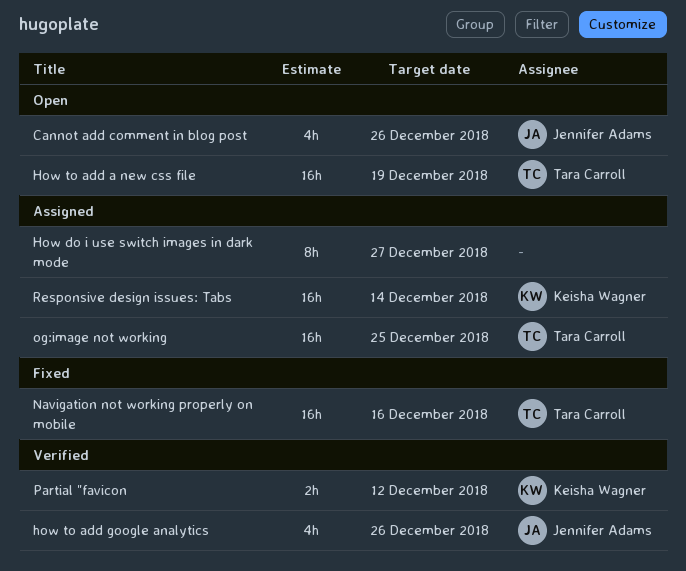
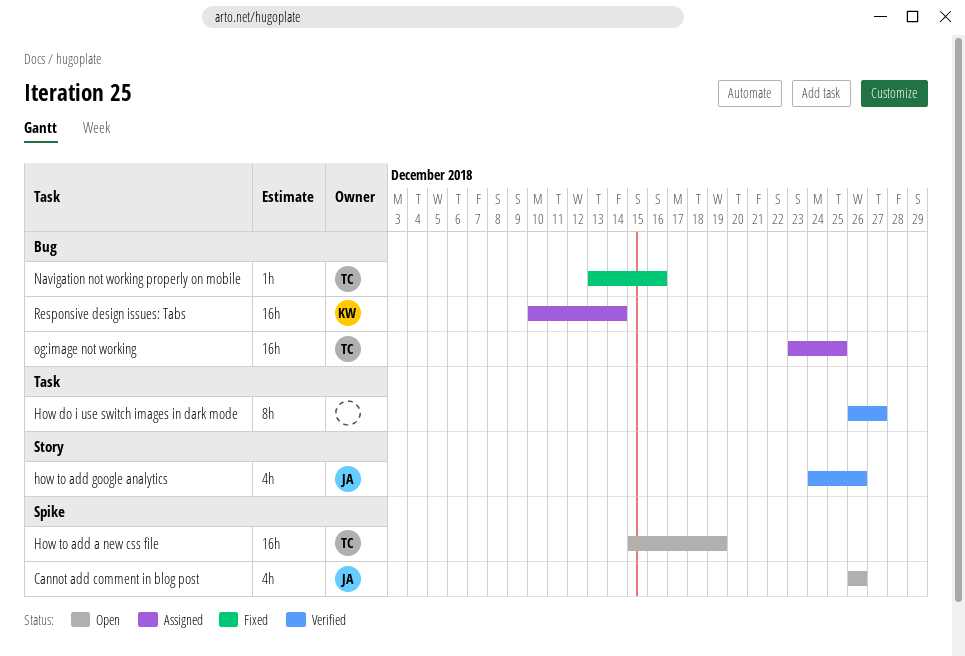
How do i use switch images in dark mode, status: Assigned -> Verified
Navigation not working properly on mobile, estimate: 16h -> 1h
Partial "favicon: present -> none

